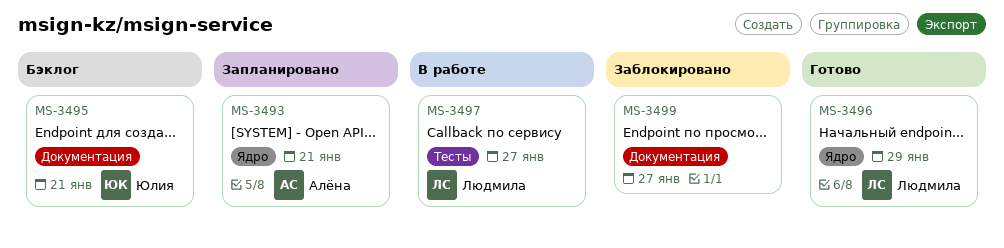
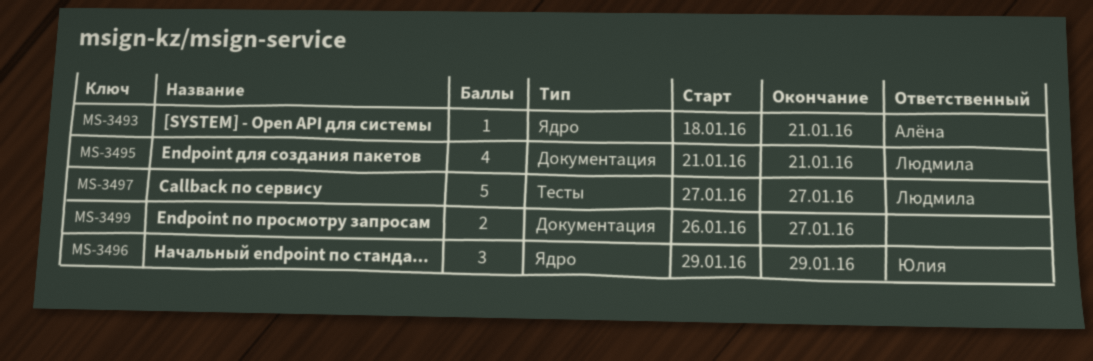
MS-3495, owner: Юлия -> Людмила
MS-3496, owner: Людмила -> Юлия

